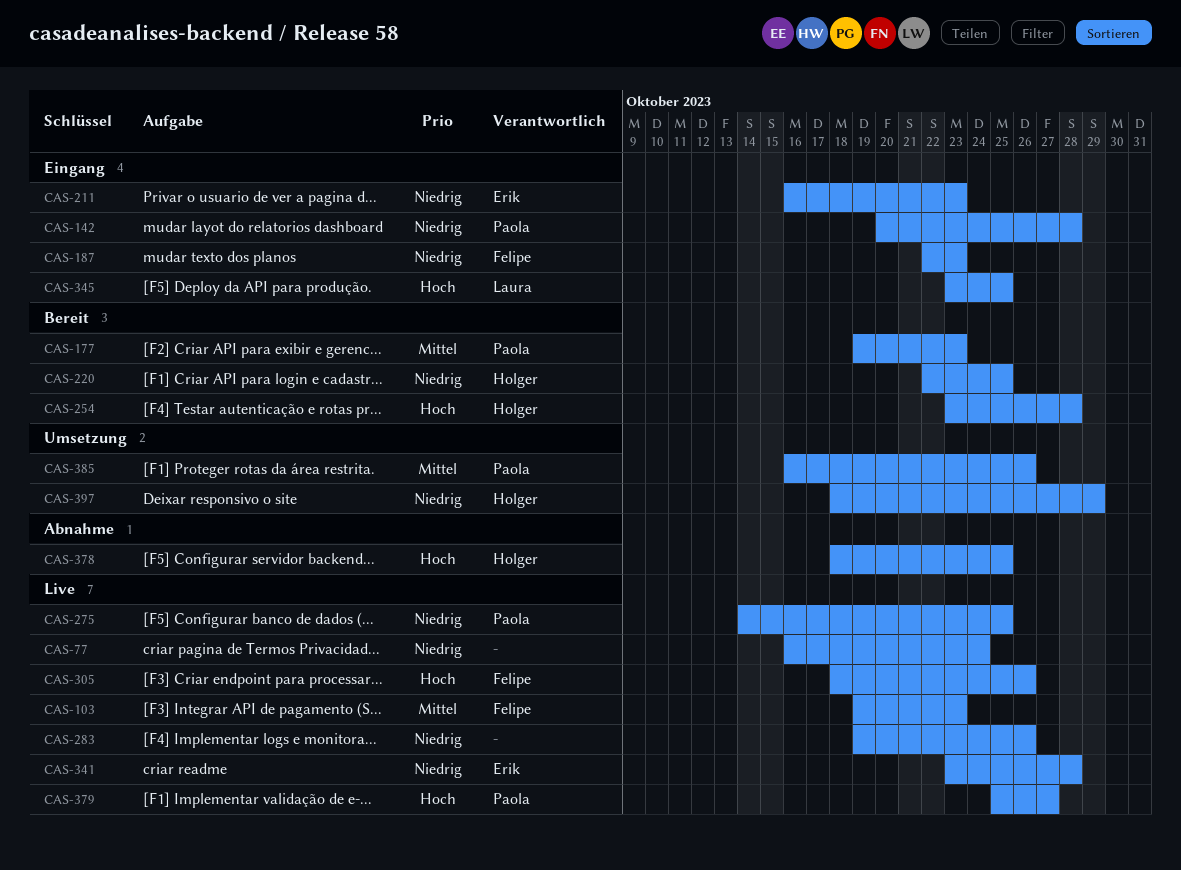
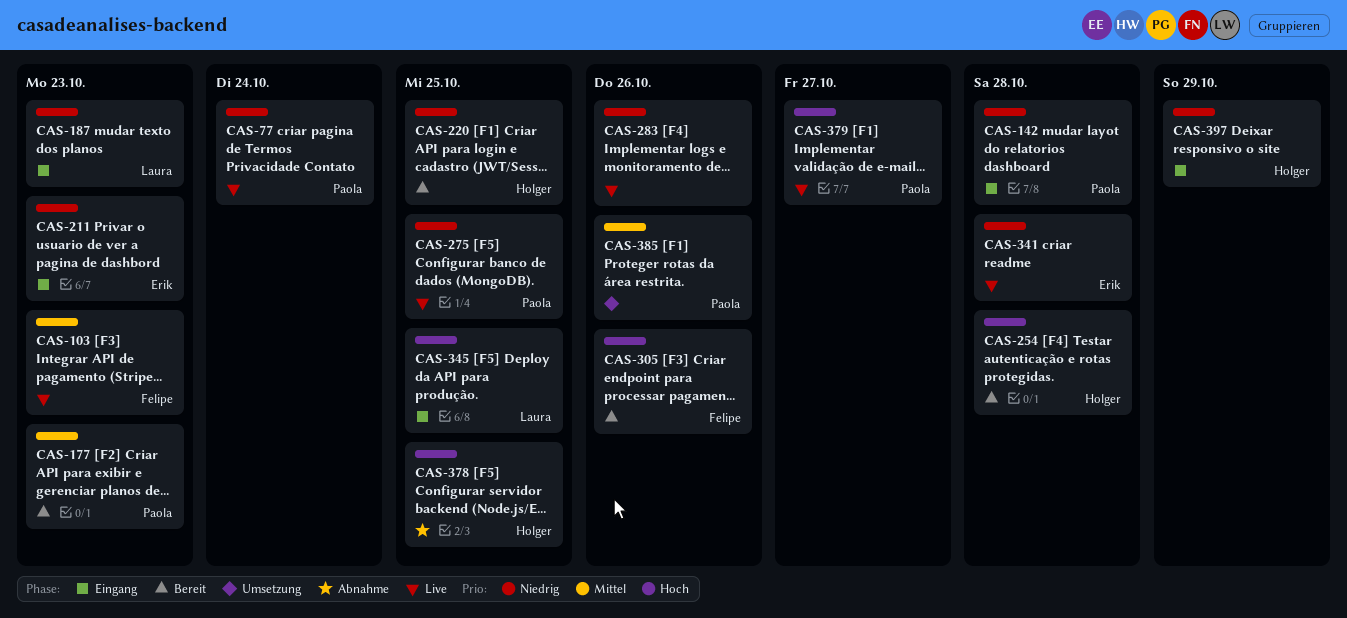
CAS-77, owner: none -> Paola
CAS-187, owner: Felipe -> Laura
CAS-305, status: Live -> Bereit
CAS-397, status: Umsetzung -> Eingang

